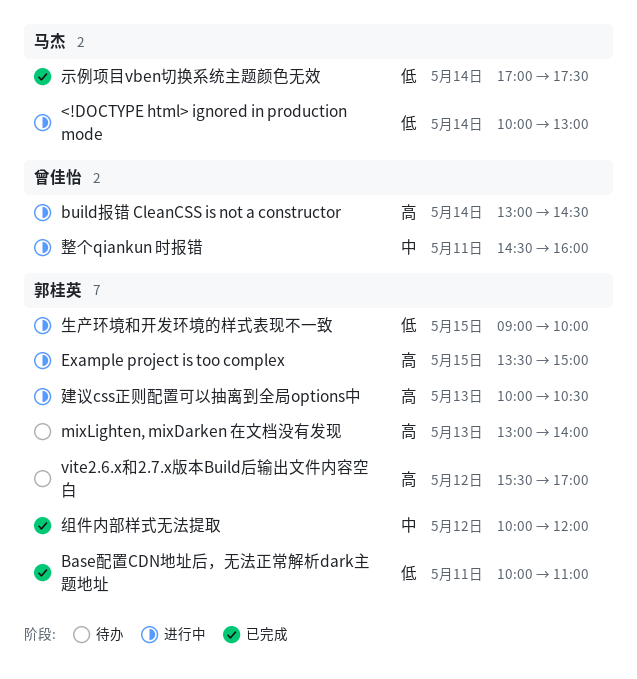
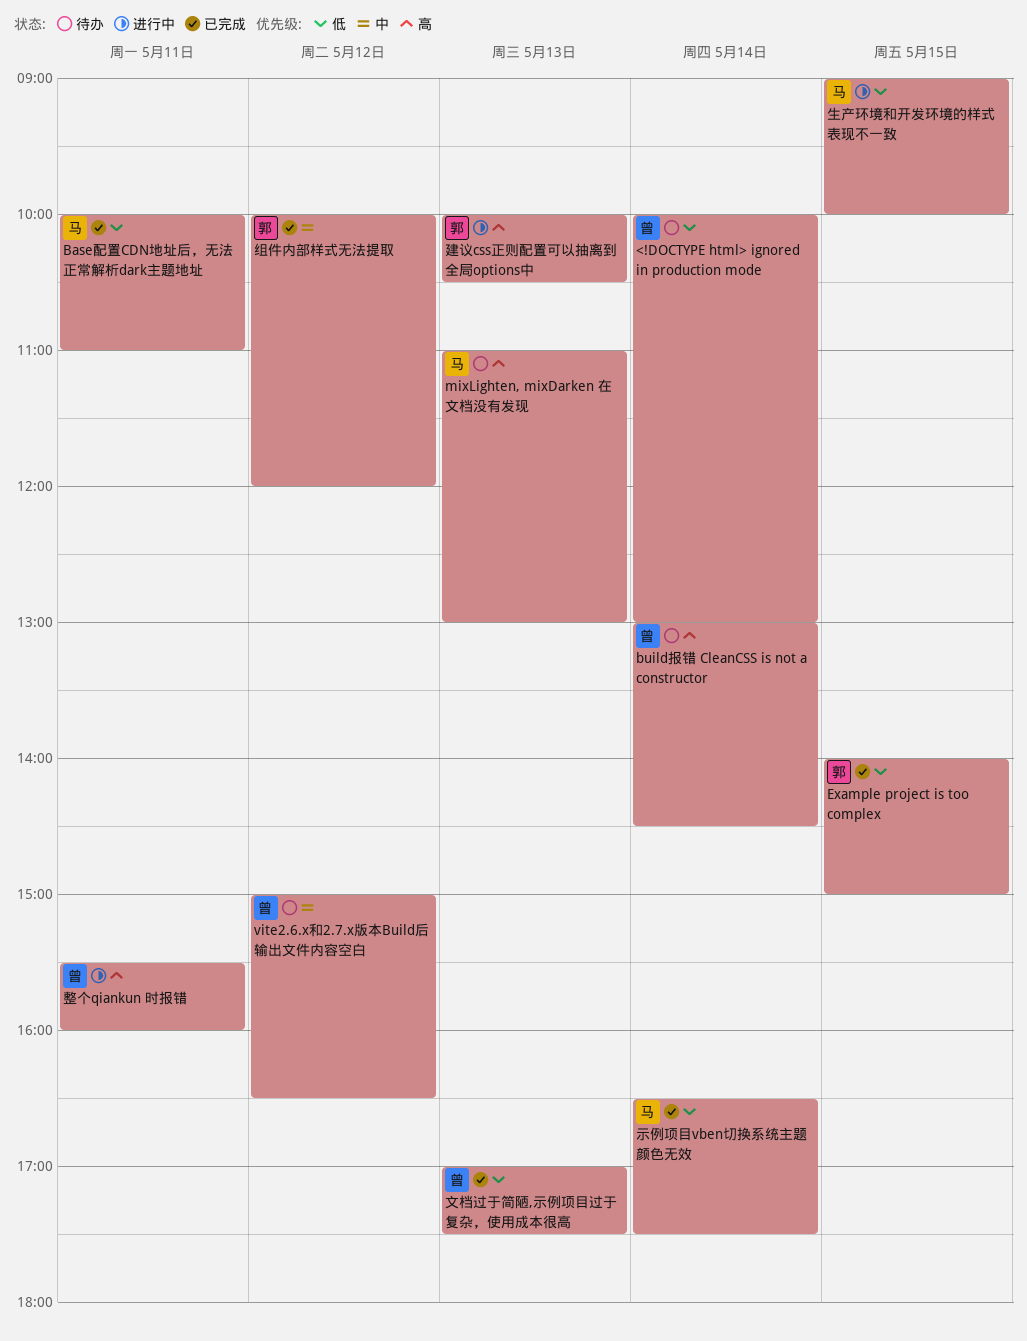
<!DOCTYPE html> ignored in production mode, status: 进行中 -> 待办
<!DOCTYPE html> ignored in production mode, owner: 马杰 -> 曾佳怡
Base配置CDN地址后，无法正常解析dark主题地址, owner: 郭桂英 -> 马杰
build报错 CleanCSS is not a constructor, status: 进行中 -> 待办
Example project is too complex, status: 进行中 -> 已完成
Example project is too complex, priority: 高 -> 低
Example project is too complex, begins: 13:30 -> 14:00
mixLighten, mixDarken 在文档没有发现, owner: 郭桂英 -> 马杰
mixLighten, mixDarken 在文档没有发现, begins: 13:00 -> 11:00
mixLighten, mixDarken 在文档没有发现, ends: 14:00 -> 13:00
vite2.6.x和2.7.x版本Build后输出文件内容空白, owner: 郭桂英 -> 曾佳怡
vite2.6.x和2.7.x版本Build后输出文件内容空白, priority: 高 -> 中
vite2.6.x和2.7.x版本Build后输出文件内容空白, begins: 15:30 -> 15:00
vite2.6.x和2.7.x版本Build后输出文件内容空白, ends: 17:00 -> 16:30
整个qiankun 时报错, priority: 中 -> 高
整个qiankun 时报错, begins: 14:30 -> 15:30
文档过于简陋,示例项目过于复杂，使用成本很高: none -> present
生产环境和开发环境的样式表现不一致, owner: 郭桂英 -> 马杰
示例项目vben切换系统主题颜色无效, begins: 17:00 -> 16:30

